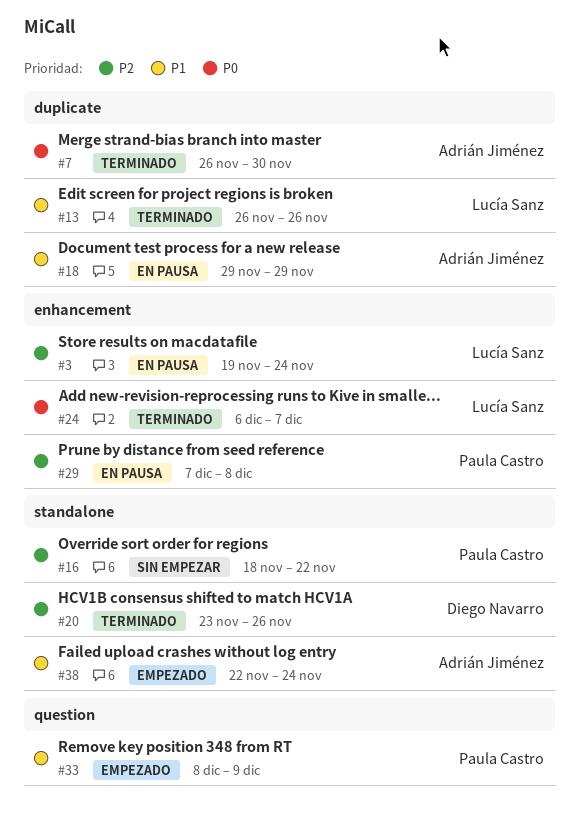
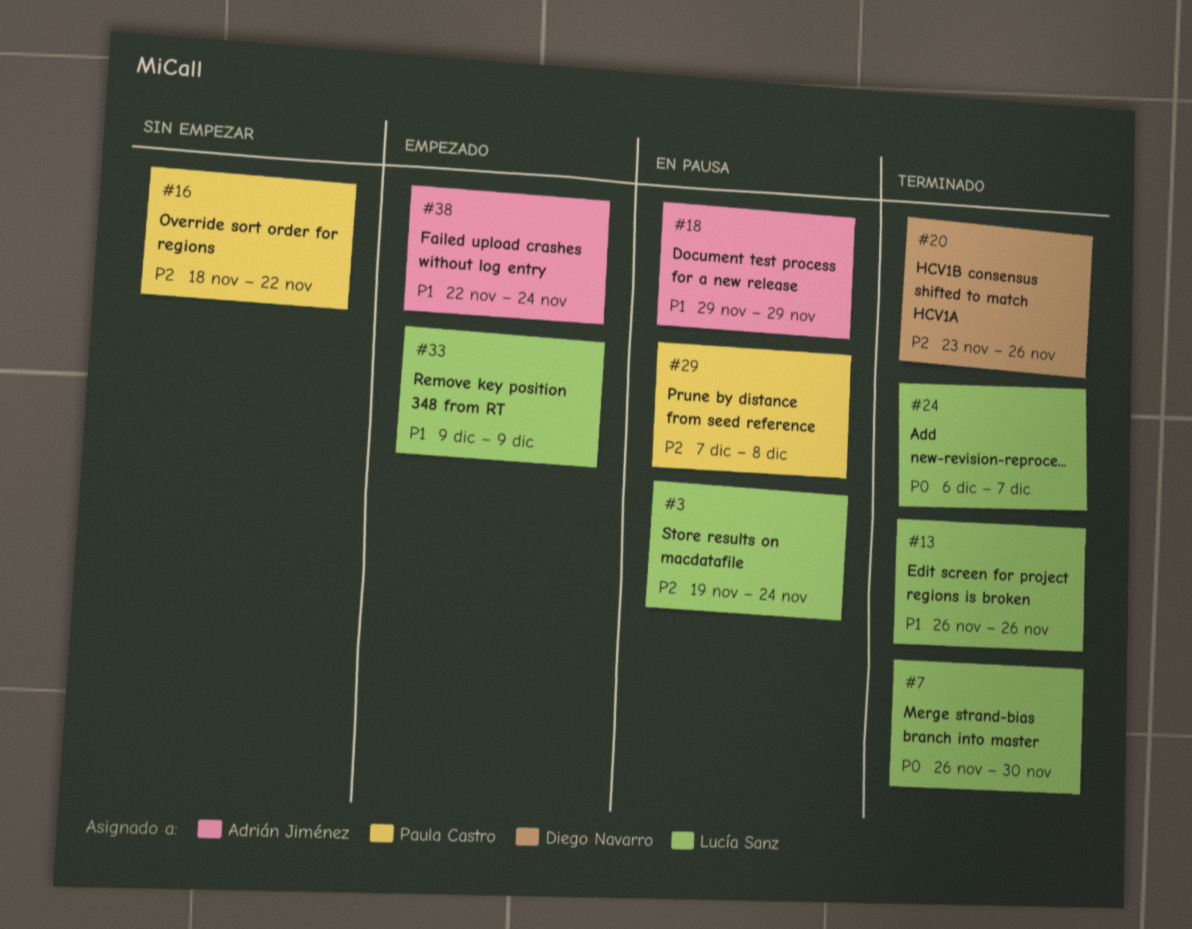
#7, owner: Adrián Jiménez -> Lucía Sanz
#33, owner: Paula Castro -> Lucía Sanz
#33, start: Dec 8 -> Dec 9

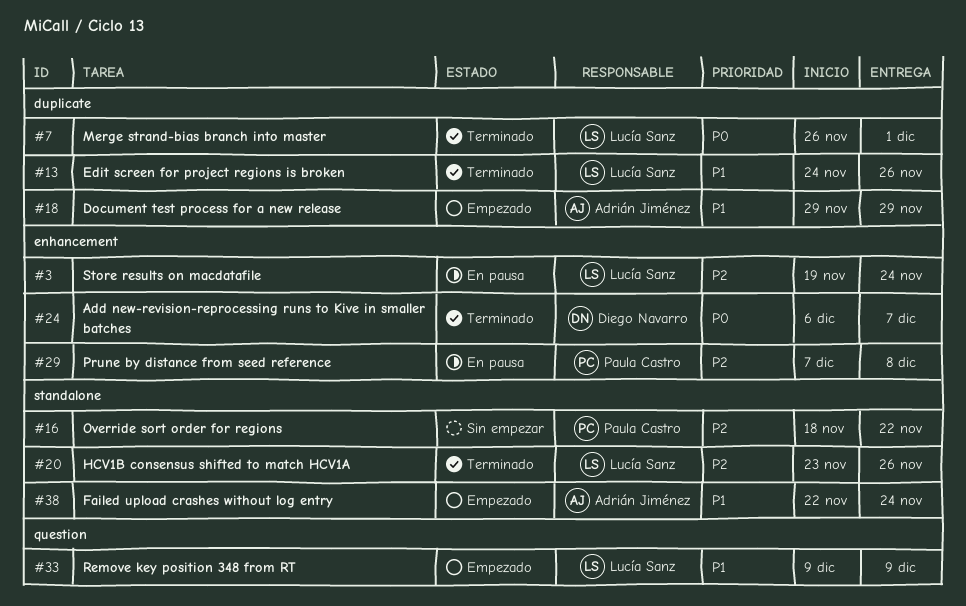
#7, due: Nov 30 -> Dec 1
#13, start: Nov 26 -> Nov 24
#18, status: En pausa -> Empezado
#20, owner: Diego Navarro -> Lucía Sanz
#24, owner: Lucía Sanz -> Diego Navarro

